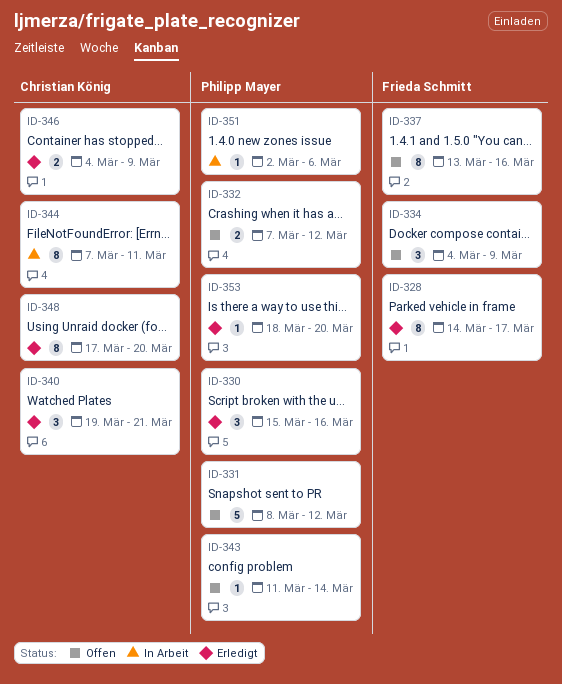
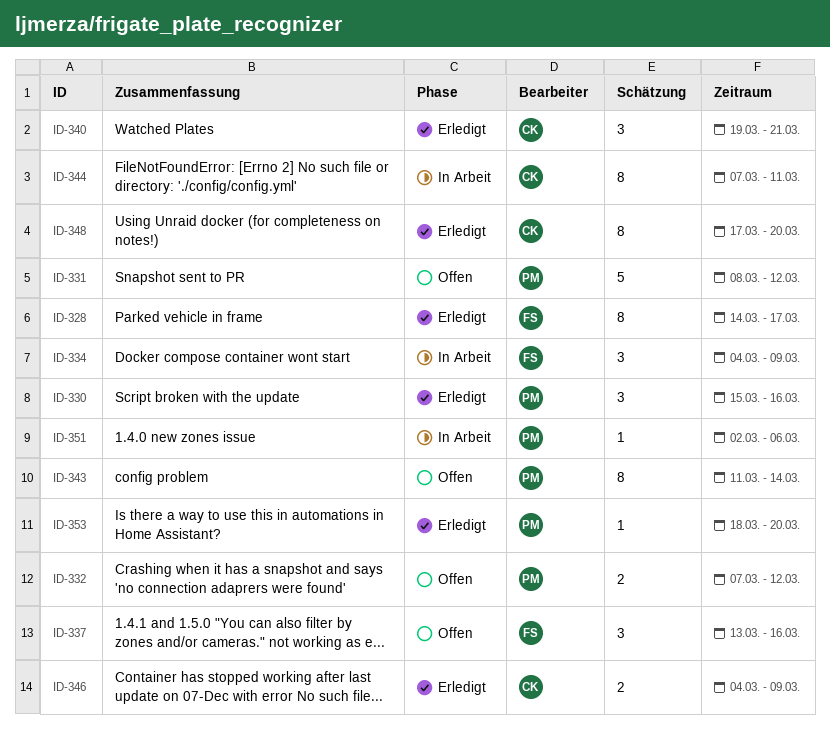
ID-334, status: Offen -> In Arbeit
ID-337, estimate: 8 -> 3
ID-343, estimate: 1 -> 8

